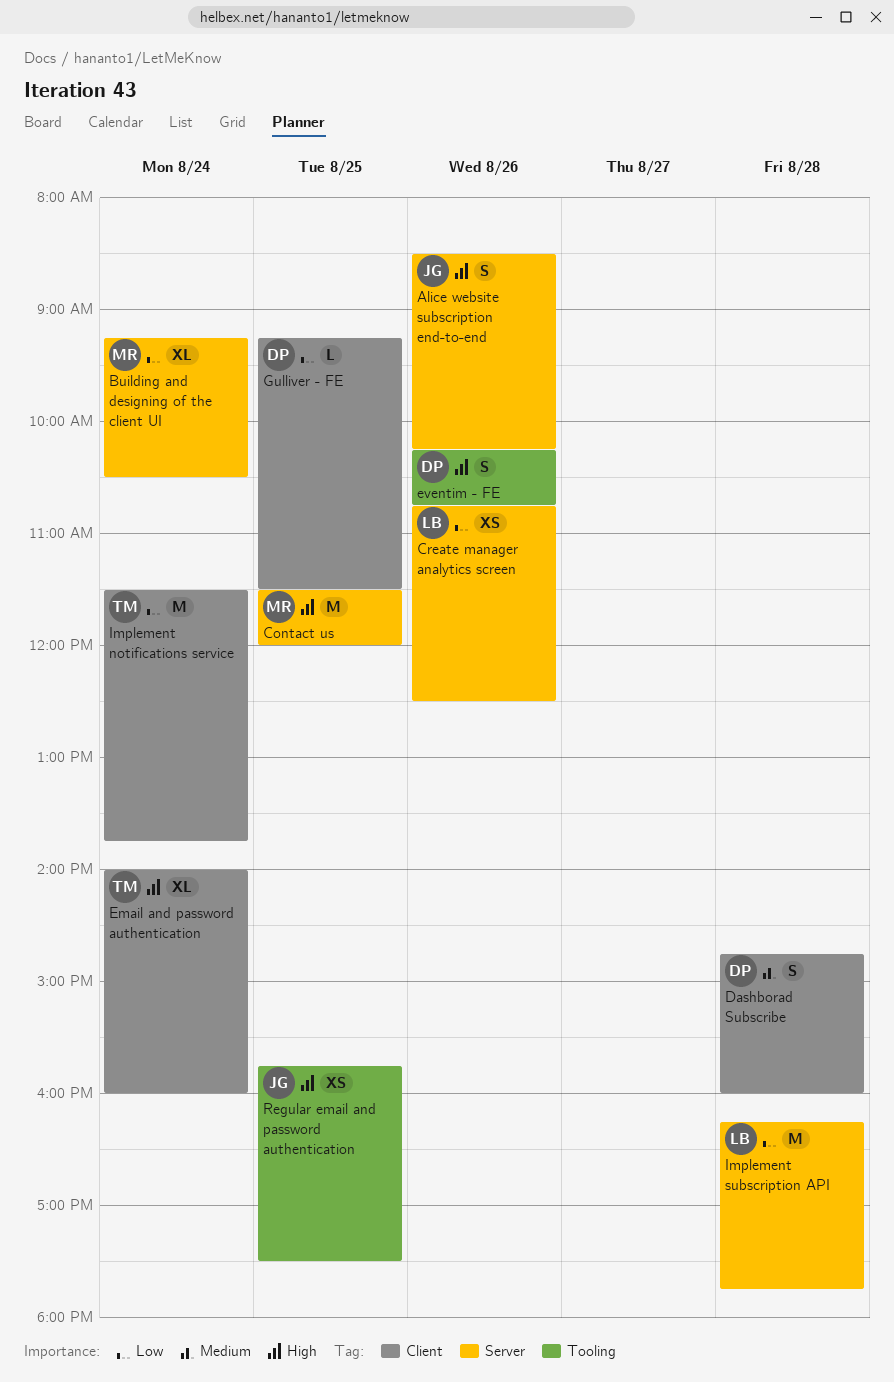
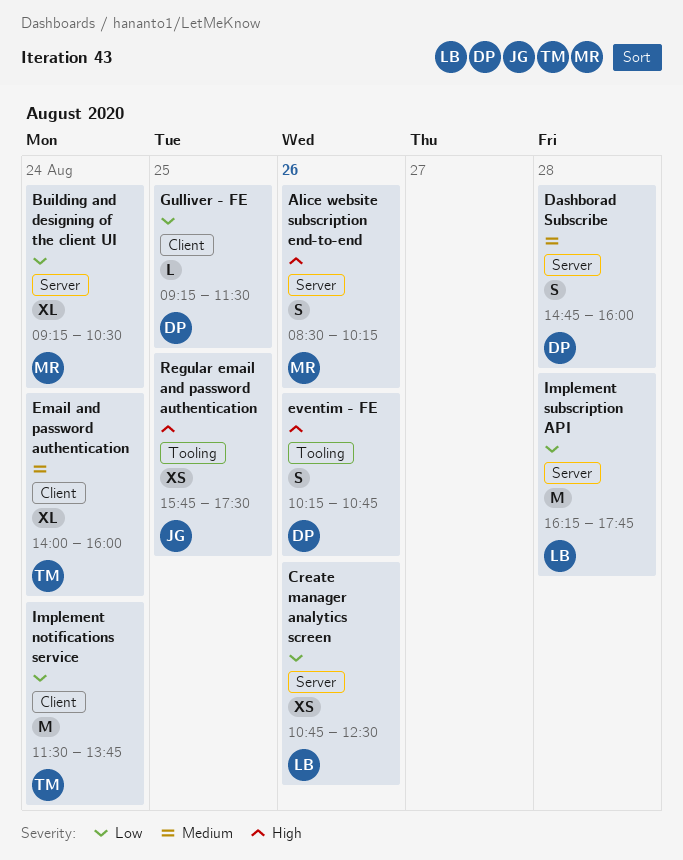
Alice website subscription end-to-end, owner: JG -> MR
Contact us: present -> none
Dashborad Subscribe, label: Client -> Server
Email and password authentication, priority: High -> Medium

